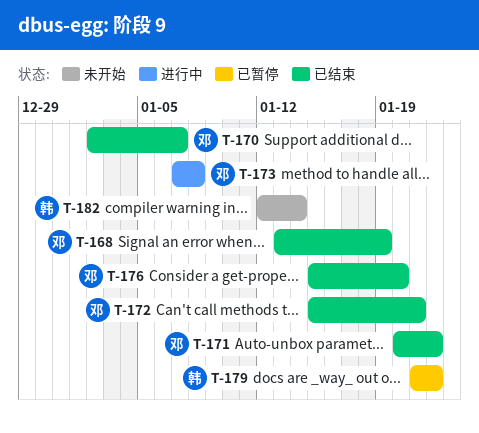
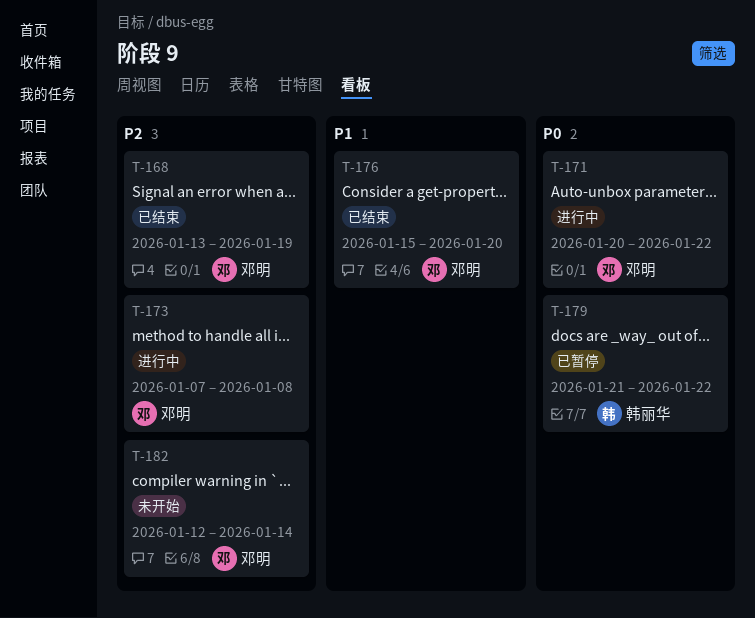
T-170: present -> none
T-171, status: 已结束 -> 进行中
T-172: present -> none
T-182, owner: 韩丽华 -> 邓明

